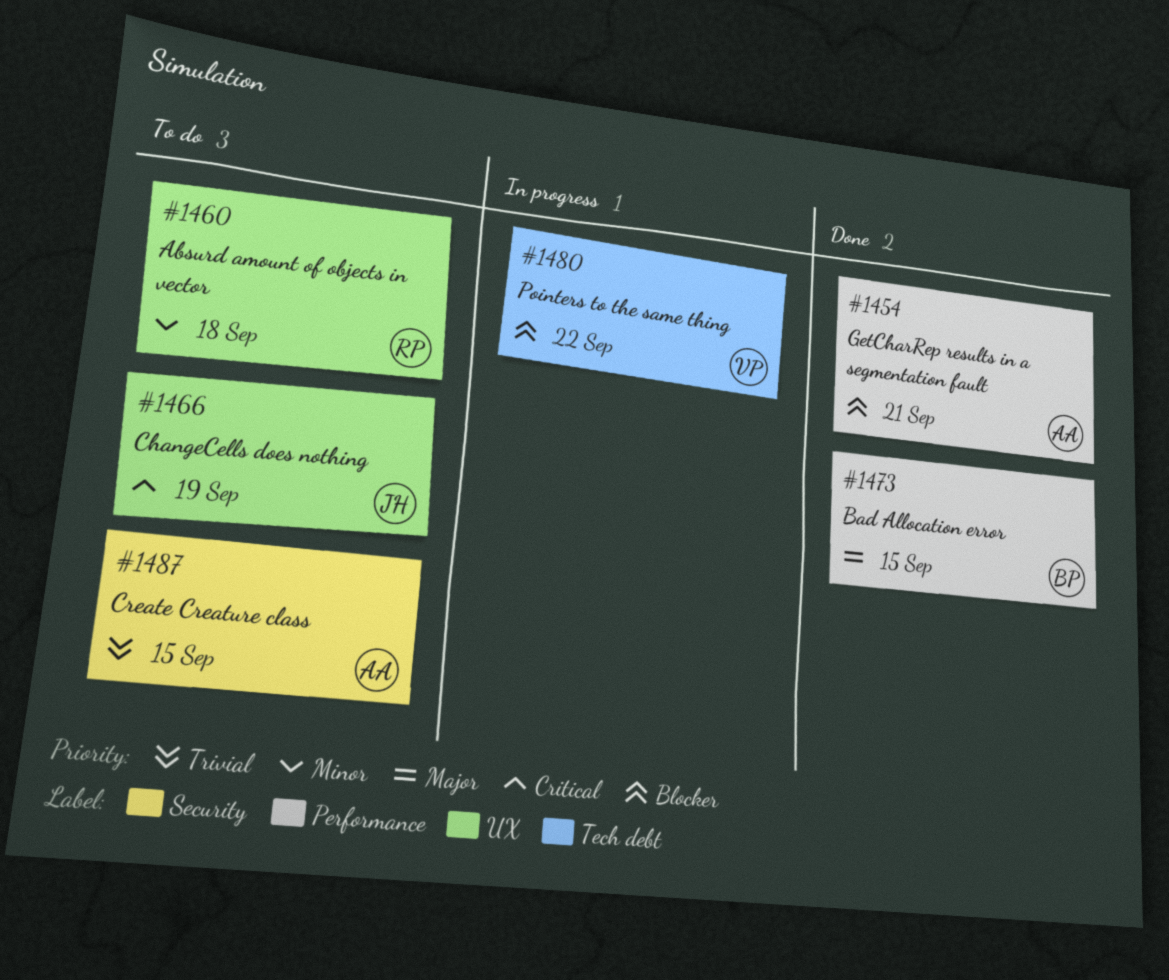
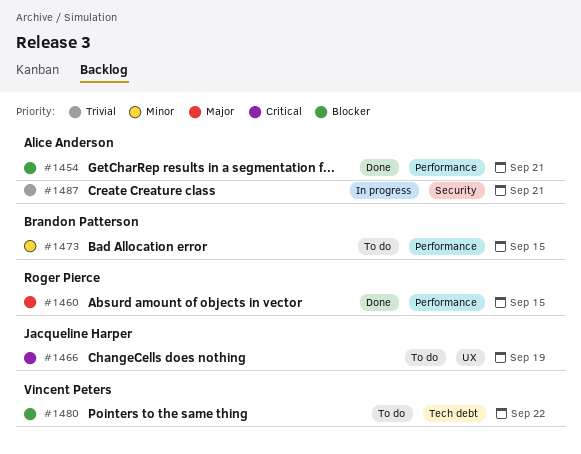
#1460, status: To do -> Done
#1460, priority: Minor -> Major
#1460, label: UX -> Performance
#1460, due: Sep 18 -> Sep 15
#1473, status: Done -> To do
#1473, priority: Major -> Minor
#1480, status: In progress -> To do
#1487, status: To do -> In progress
#1487, due: Sep 15 -> Sep 21

